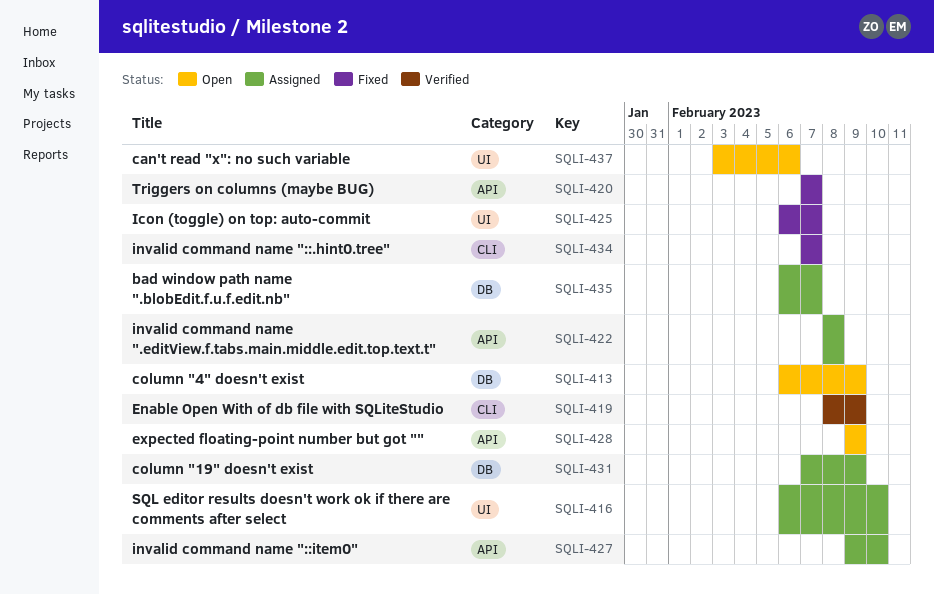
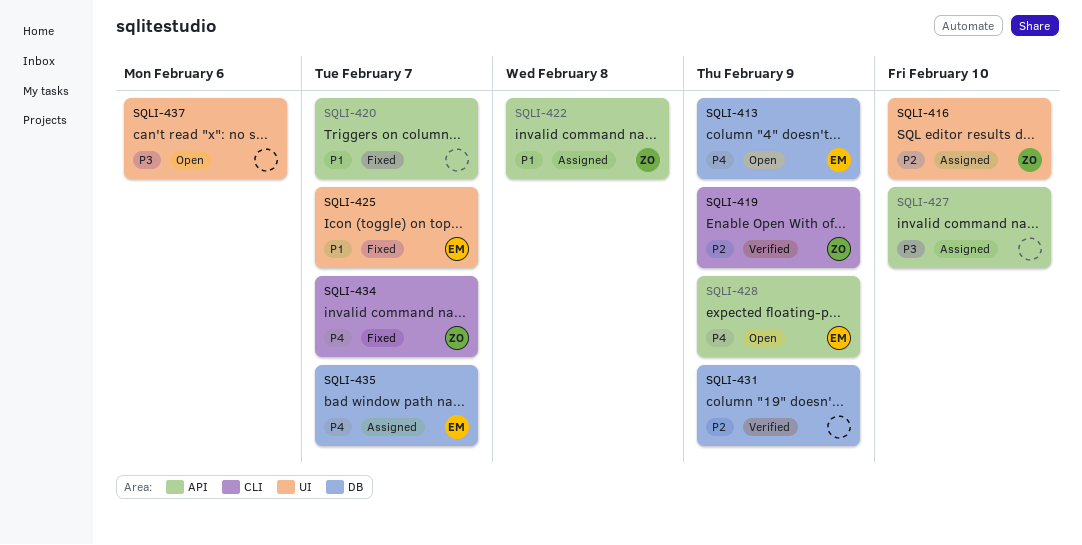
SQLI-431, status: Assigned -> Verified

